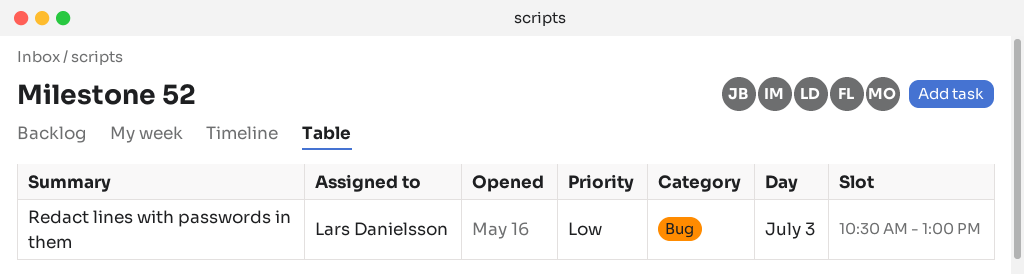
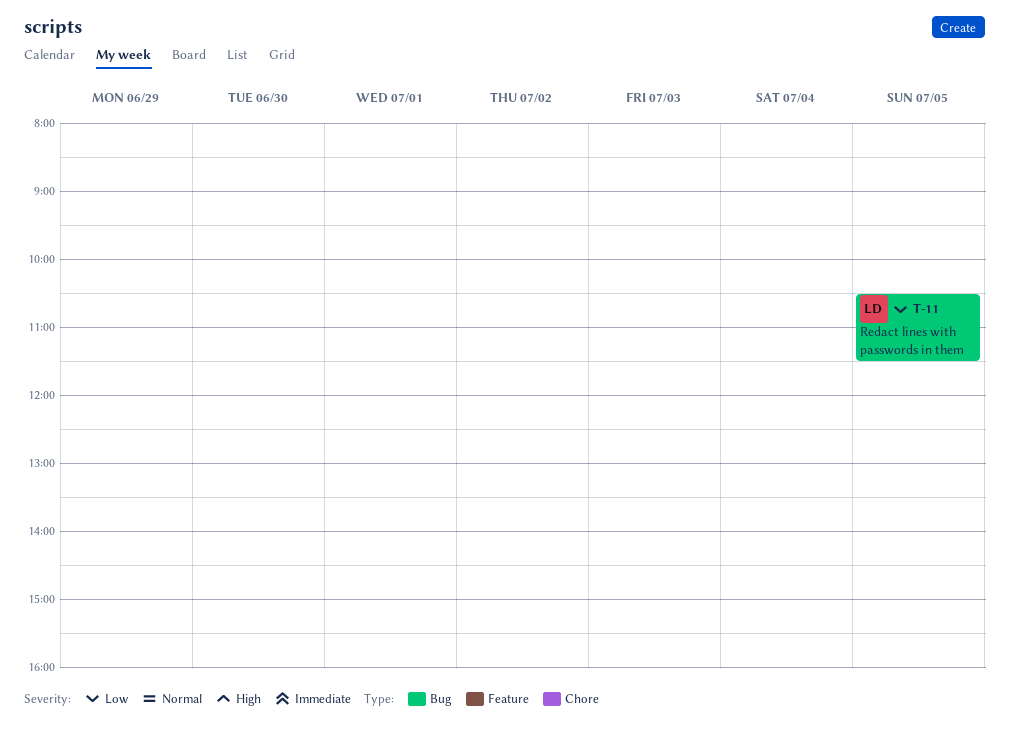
Redact lines with passwords in them, day: Jul 3 -> Jul 5
Redact lines with passwords in them, ends: 13:00 -> 11:30

